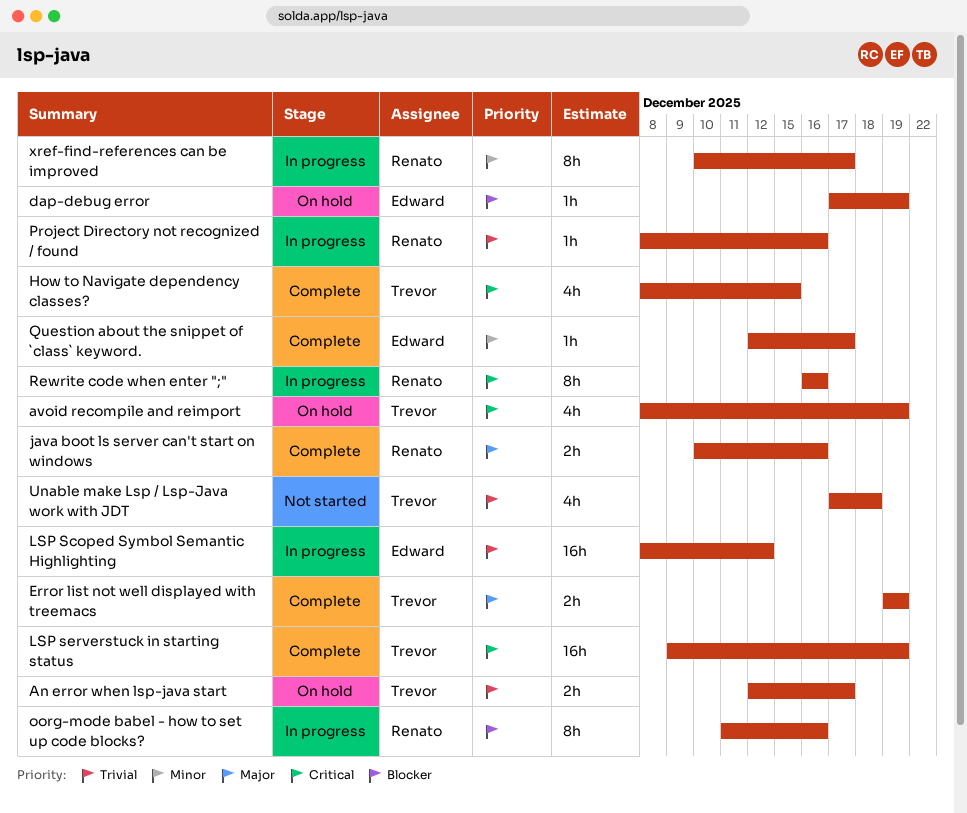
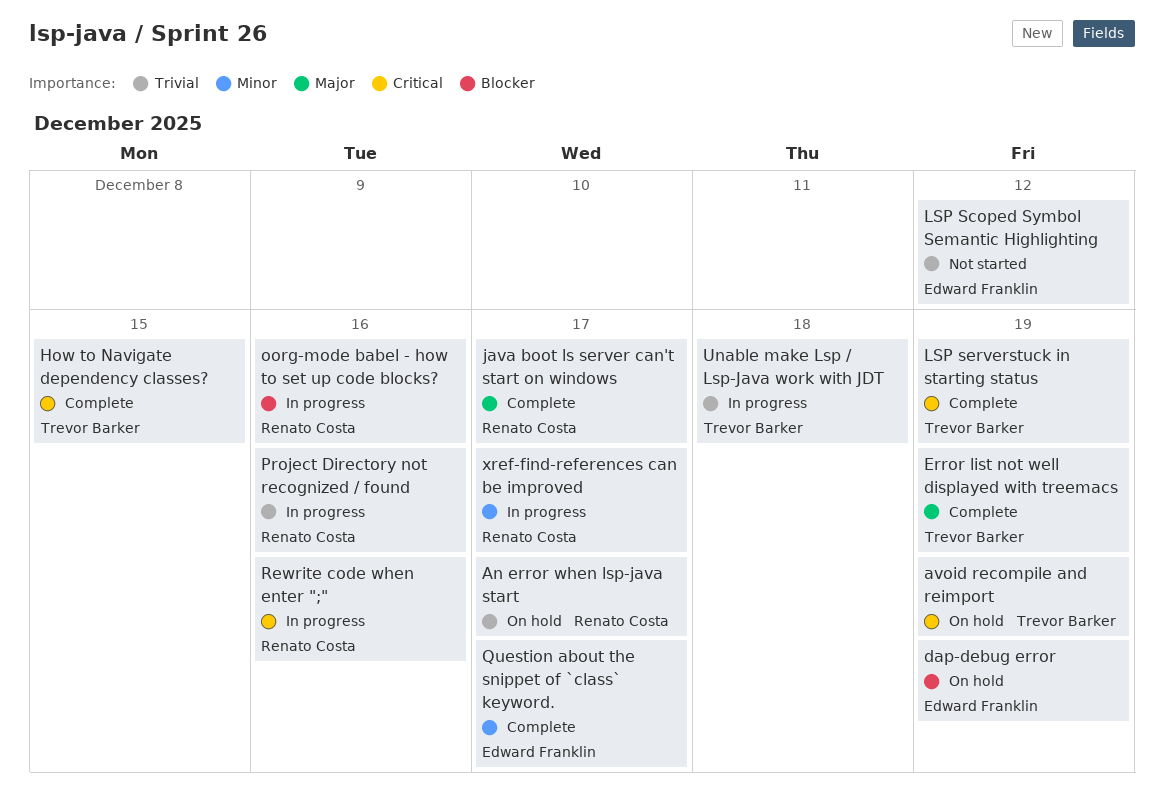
An error when lsp-java start, owner: Trevor Barker -> Renato Costa
java boot ls server can't start on windows, due: Dec 16 -> Dec 17
LSP Scoped Symbol Semantic Highlighting, status: In progress -> Not started
Unable make Lsp / Lsp-Java work with JDT, status: Not started -> In progress

